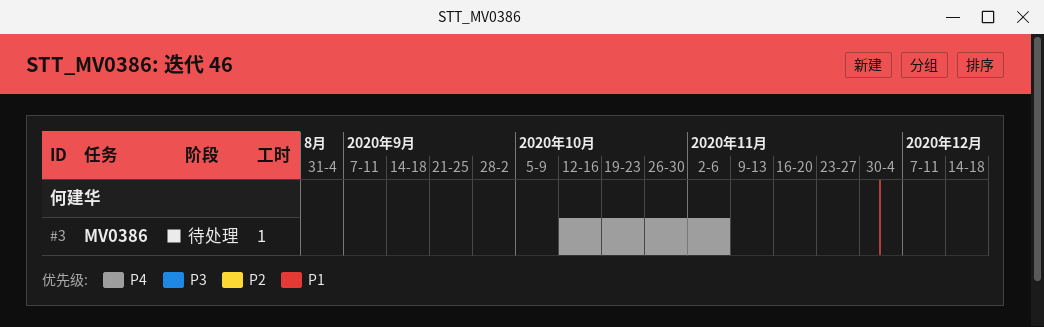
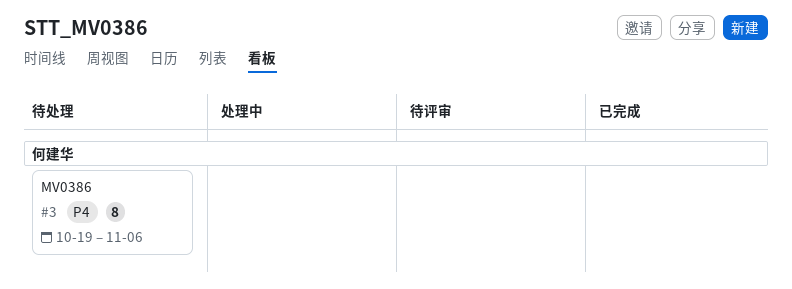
#3, estimate: 1 -> 8
#3, start: Oct 12 -> Oct 19

